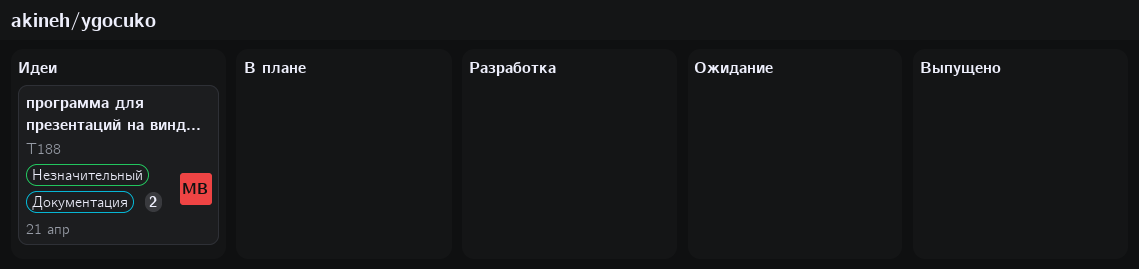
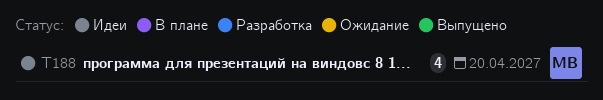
T188, estimate: 2 -> 4
T188, due: Apr 21 -> Apr 20

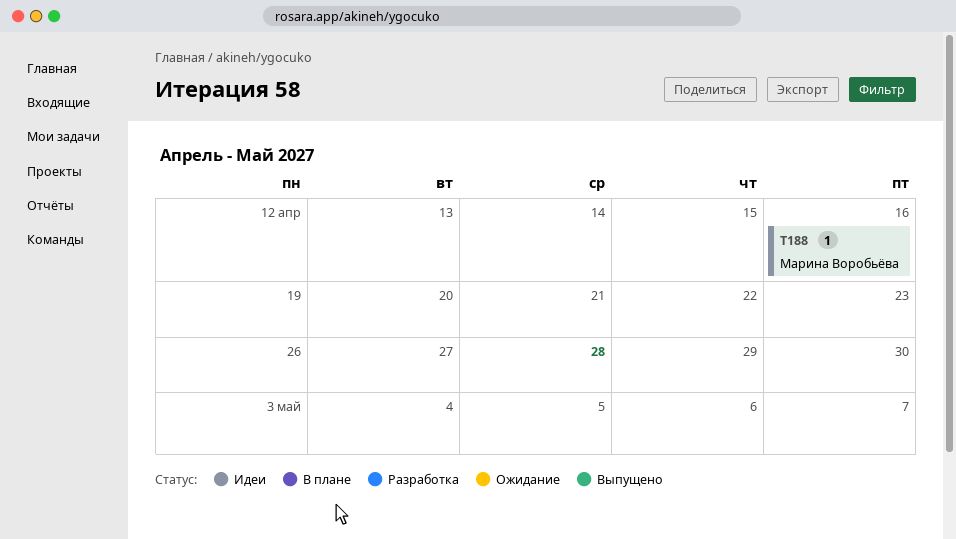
T188, estimate: 4 -> 1
T188, due: Apr 20 -> Apr 16

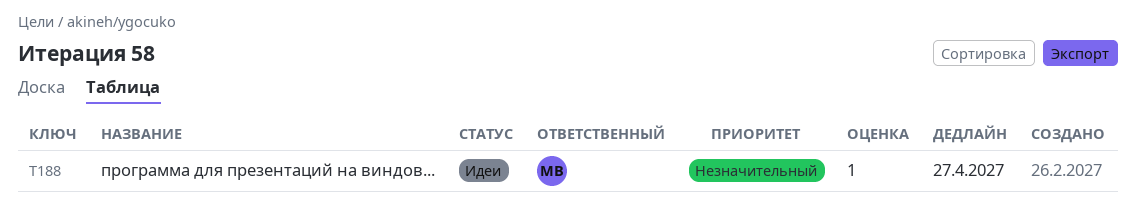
T188, due: Apr 16 -> Apr 27

